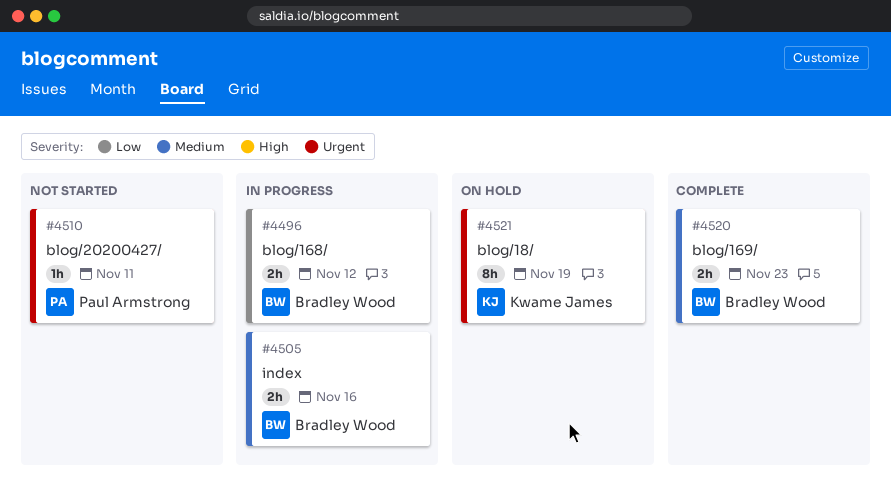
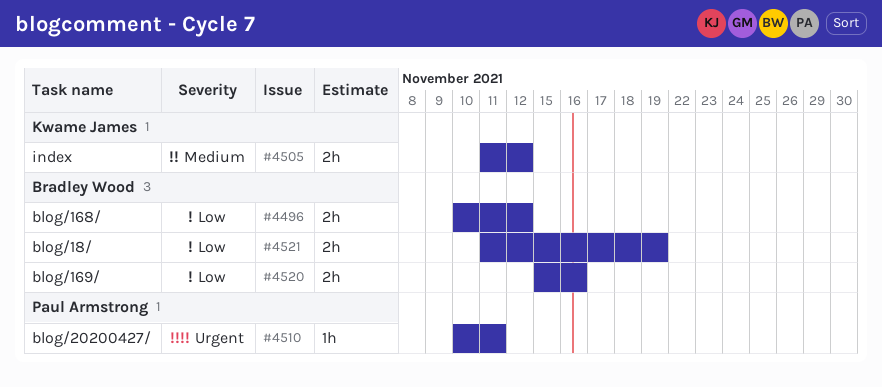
#4505, owner: Bradley Wood -> Kwame James
#4505, due: Nov 16 -> Nov 12
#4520, priority: Medium -> Low
#4520, due: Nov 23 -> Nov 16
#4521, owner: Kwame James -> Bradley Wood
#4521, priority: Urgent -> Low
#4521, estimate: 8h -> 2h

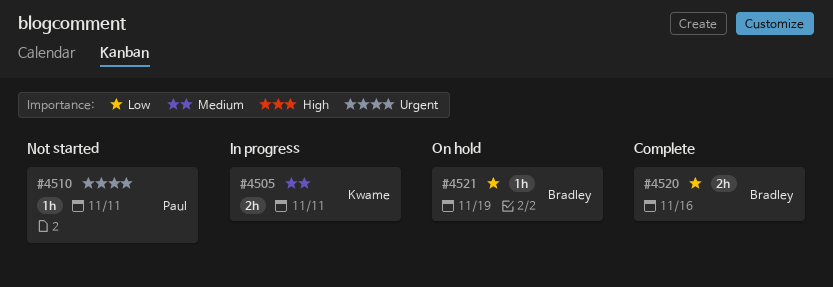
#4496: present -> none
#4505, due: Nov 12 -> Nov 11
#4521, estimate: 2h -> 1h

